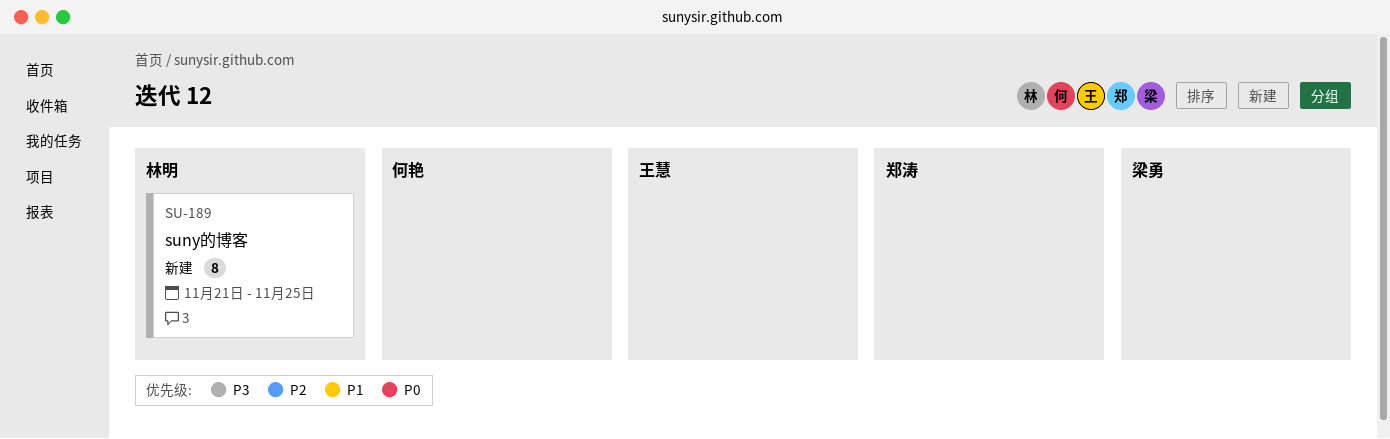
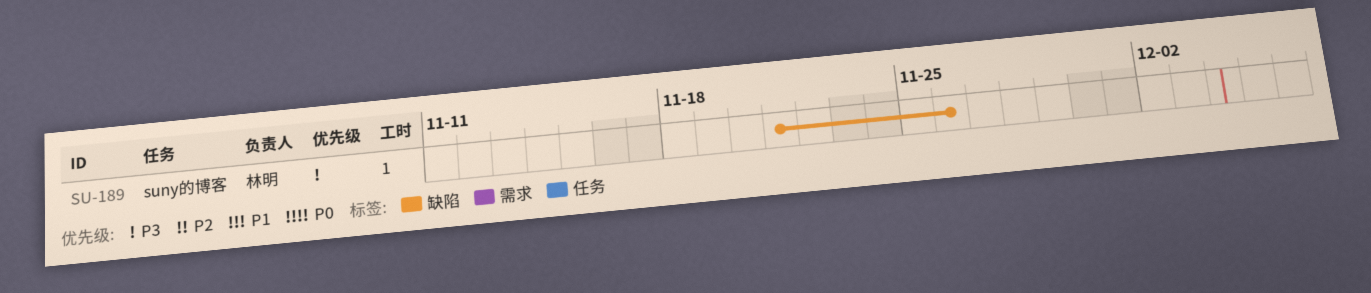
SU-189, estimate: 8 -> 1
SU-189, due: Nov 25 -> Nov 26

